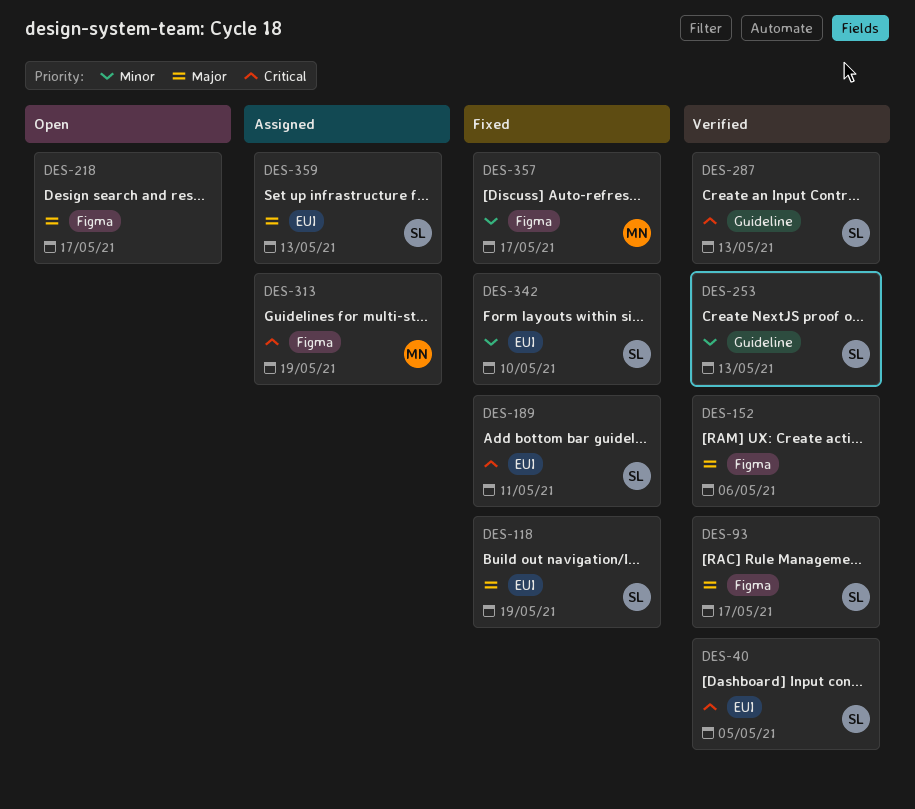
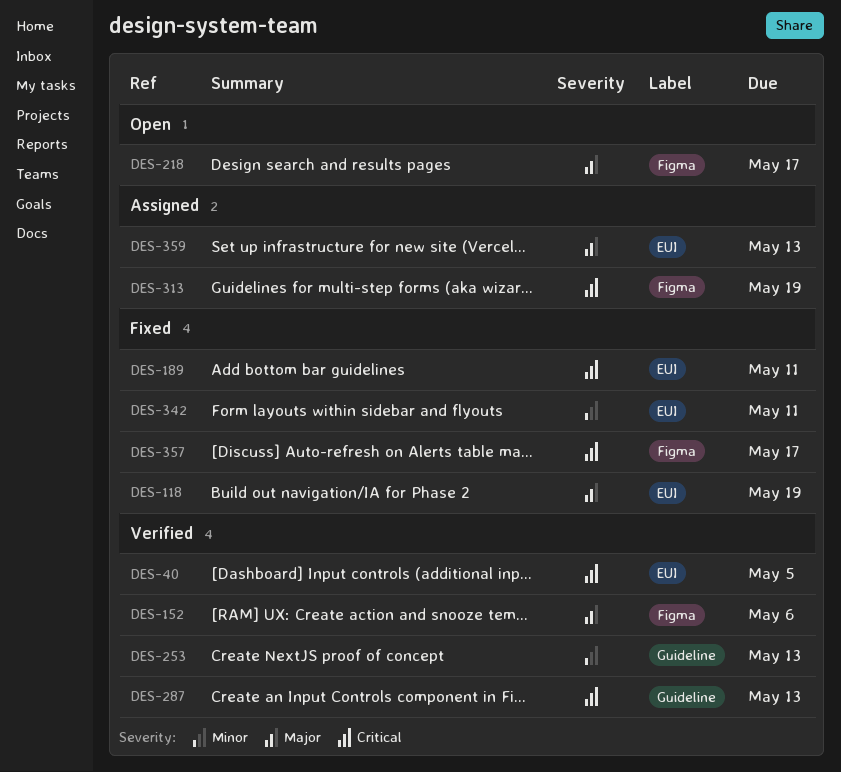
DES-93: present -> none
DES-342, due: May 10 -> May 11
DES-357, priority: Minor -> Critical

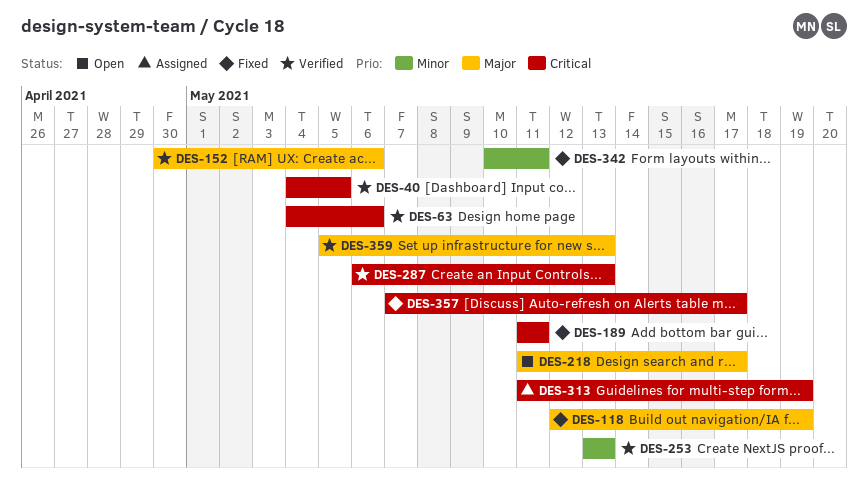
DES-63: none -> present
DES-359, status: Assigned -> Verified

